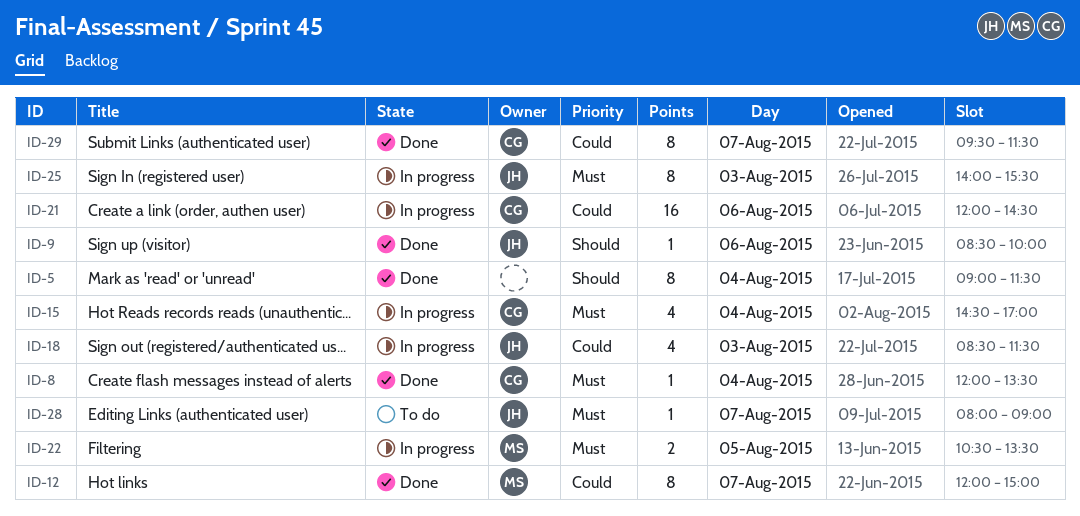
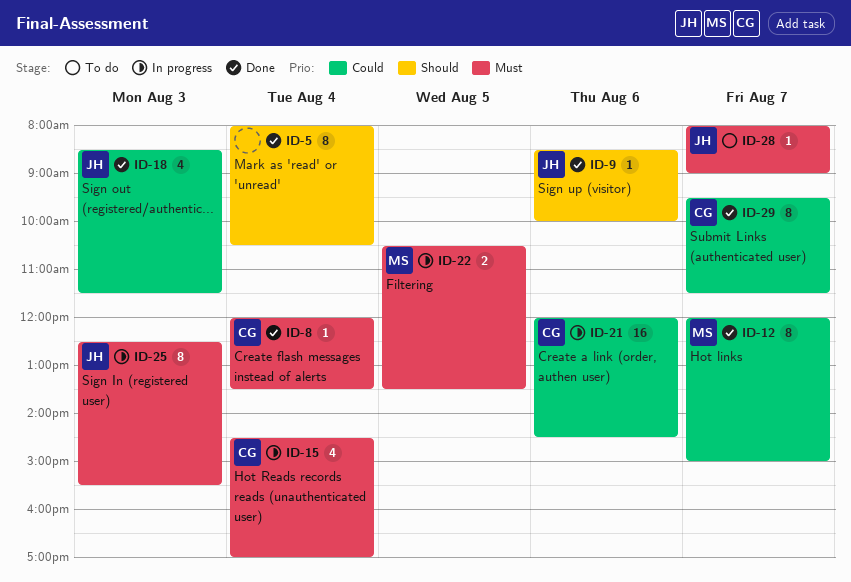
ID-5, begins: 09:00 -> 08:00
ID-5, ends: 11:30 -> 10:30
ID-18, status: In progress -> Done
ID-25, begins: 14:00 -> 12:30

